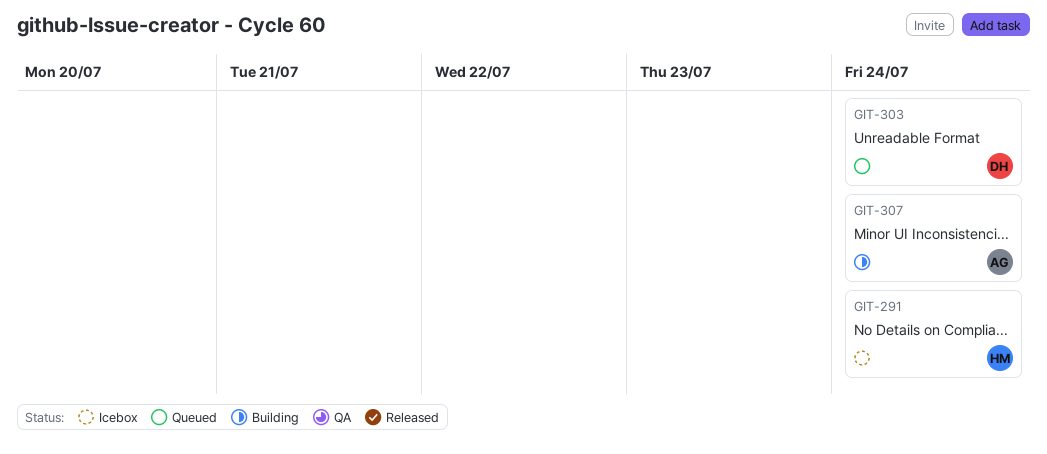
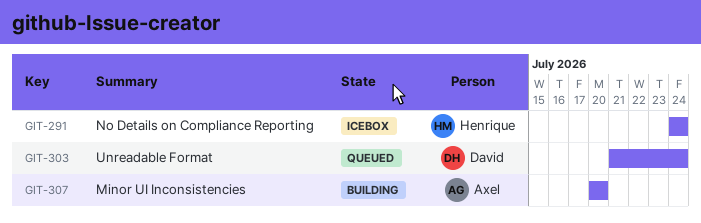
GIT-307, due: Jul 24 -> Jul 20

